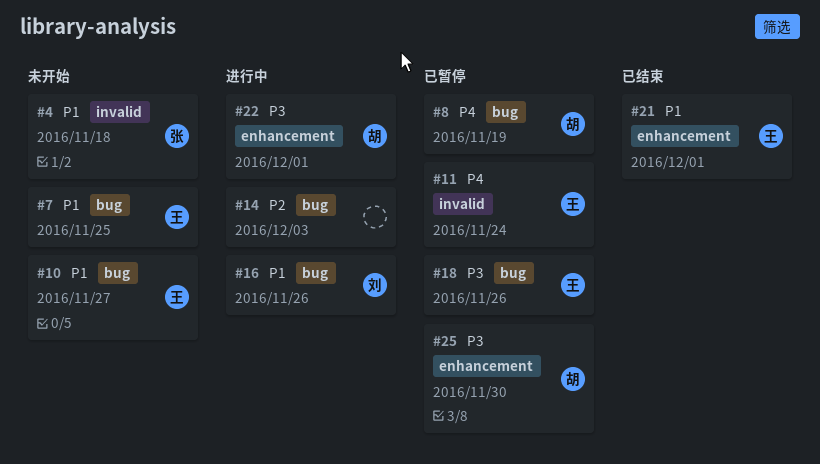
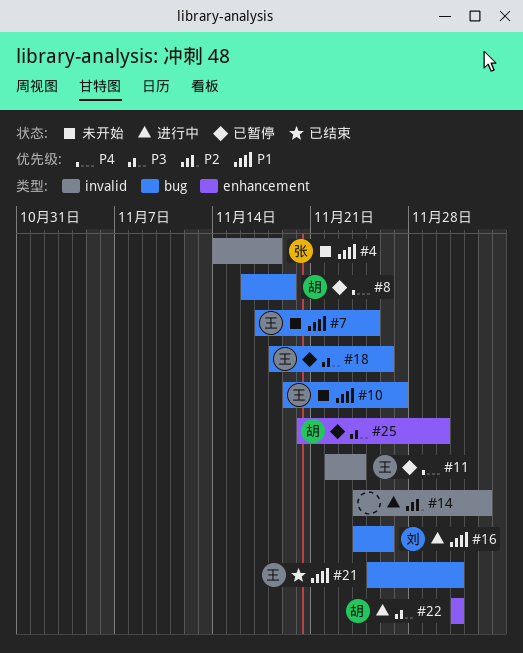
#14, label: bug -> invalid
#21, label: enhancement -> bug

